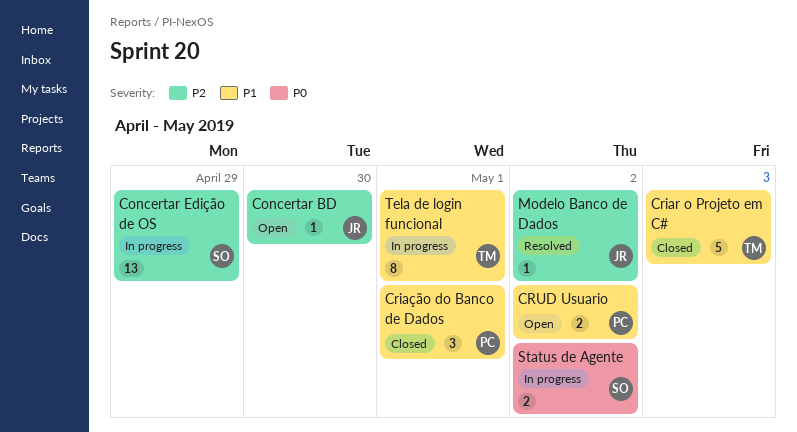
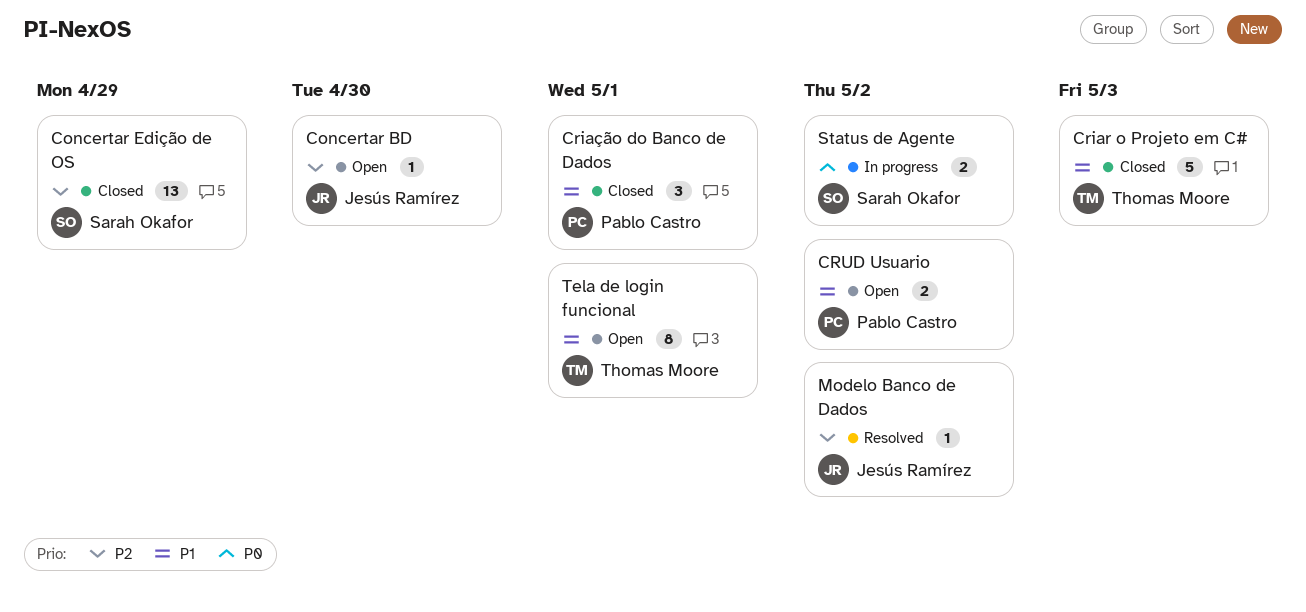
Concertar Edição de OS, status: In progress -> Closed
Tela de login funcional, status: In progress -> Open

